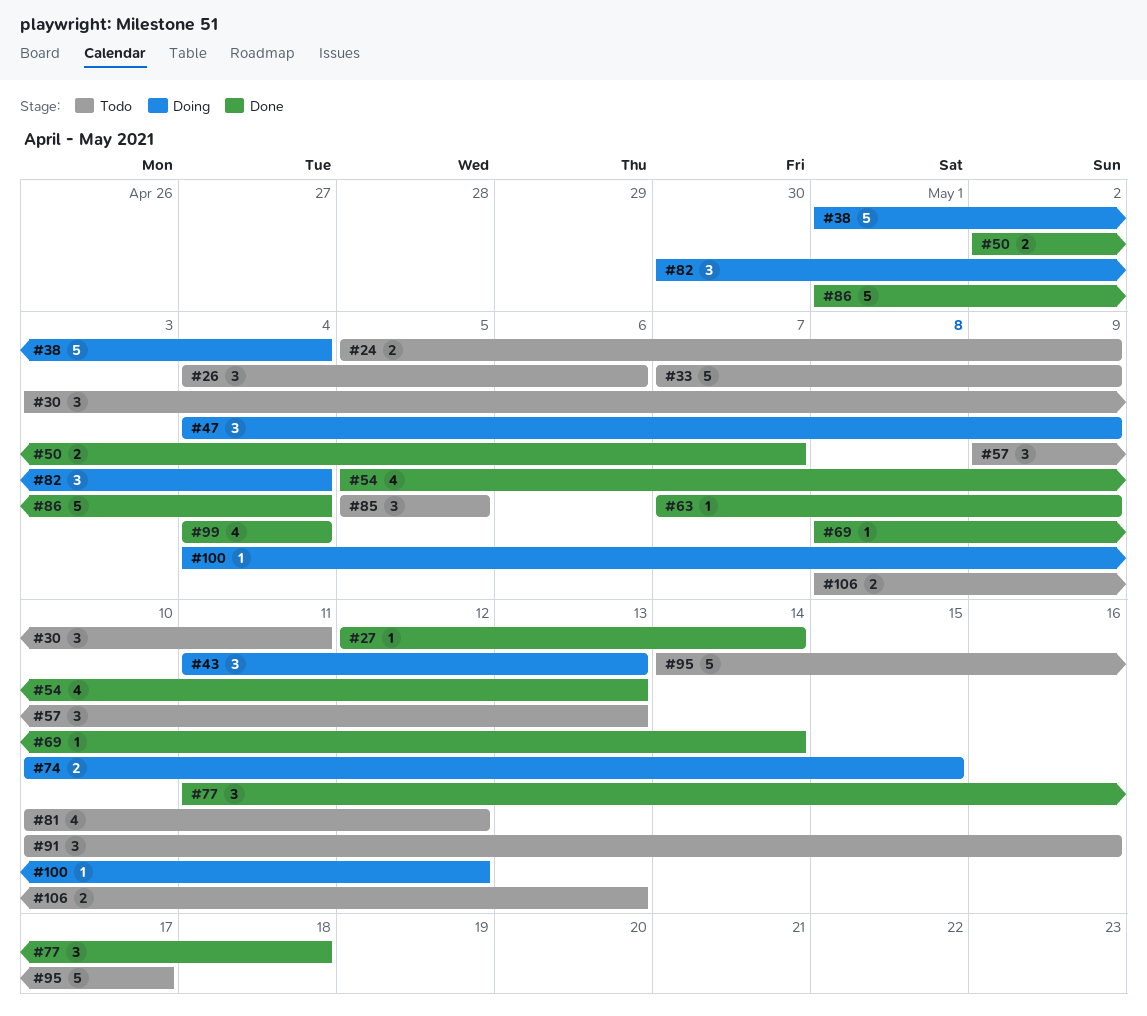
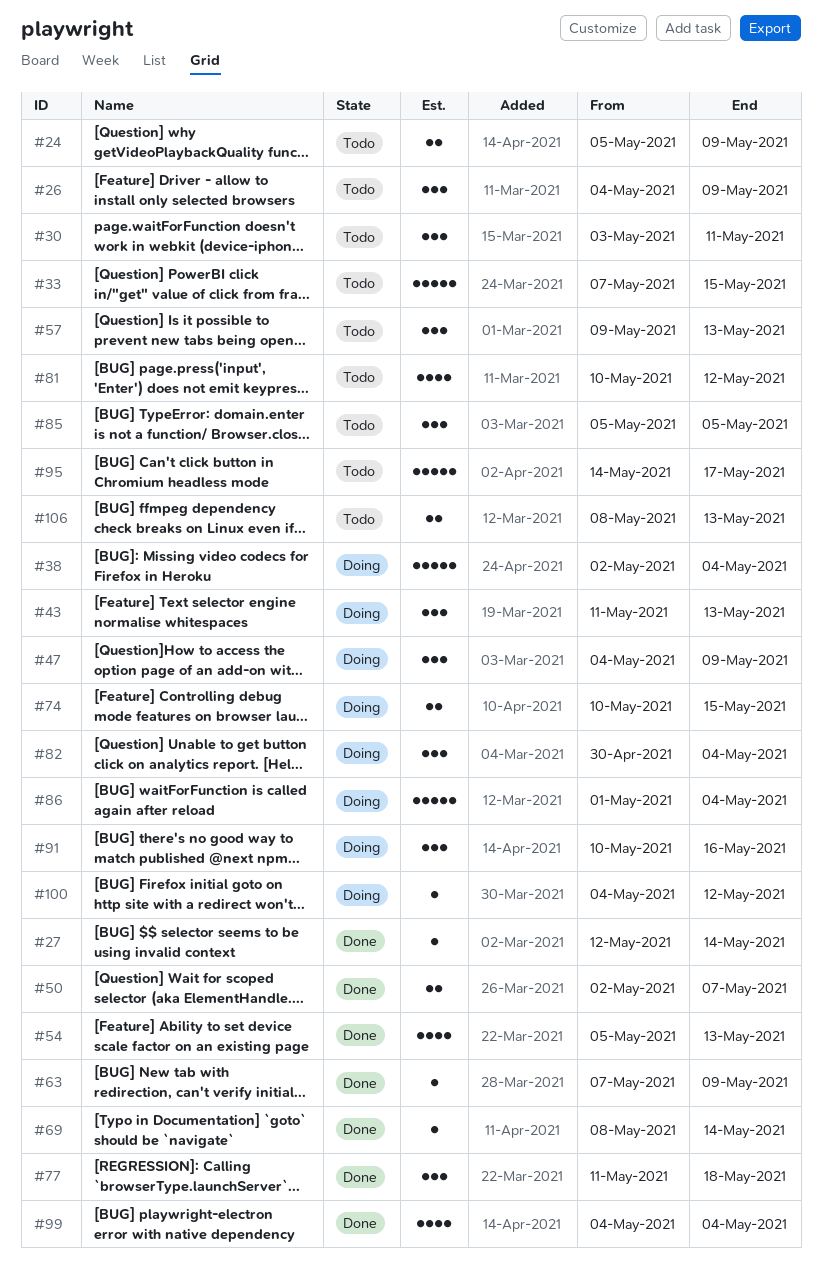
#26, due: May 6 -> May 9
#33, due: May 9 -> May 15
#38, start: May 1 -> May 2
#86, status: Done -> Doing
#91, status: Todo -> Doing

